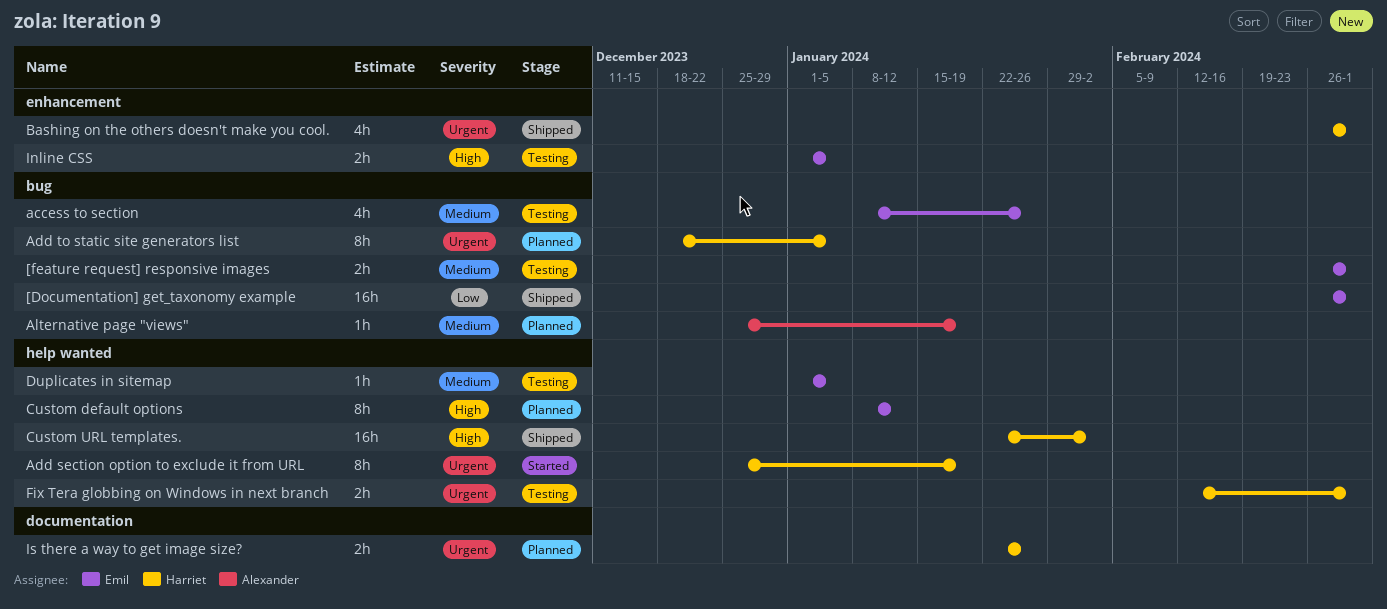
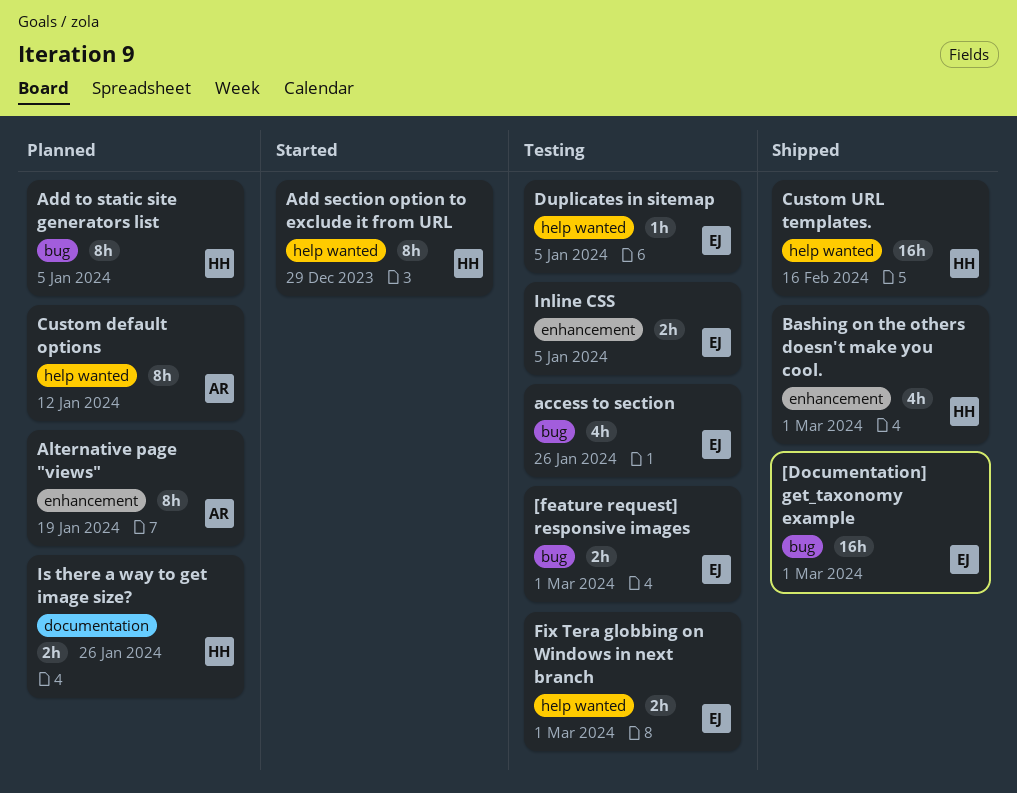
Add section option to exclude it from URL, due: Jan 19 -> Dec 29
Alternative page "views", label: bug -> enhancement
Alternative page "views", estimate: 1h -> 8h
Custom default options, owner: Emil -> Alexander
Custom URL templates., due: Feb 2 -> Feb 16
Fix Tera globbing on Windows in next branch, owner: Harriet -> Emil

